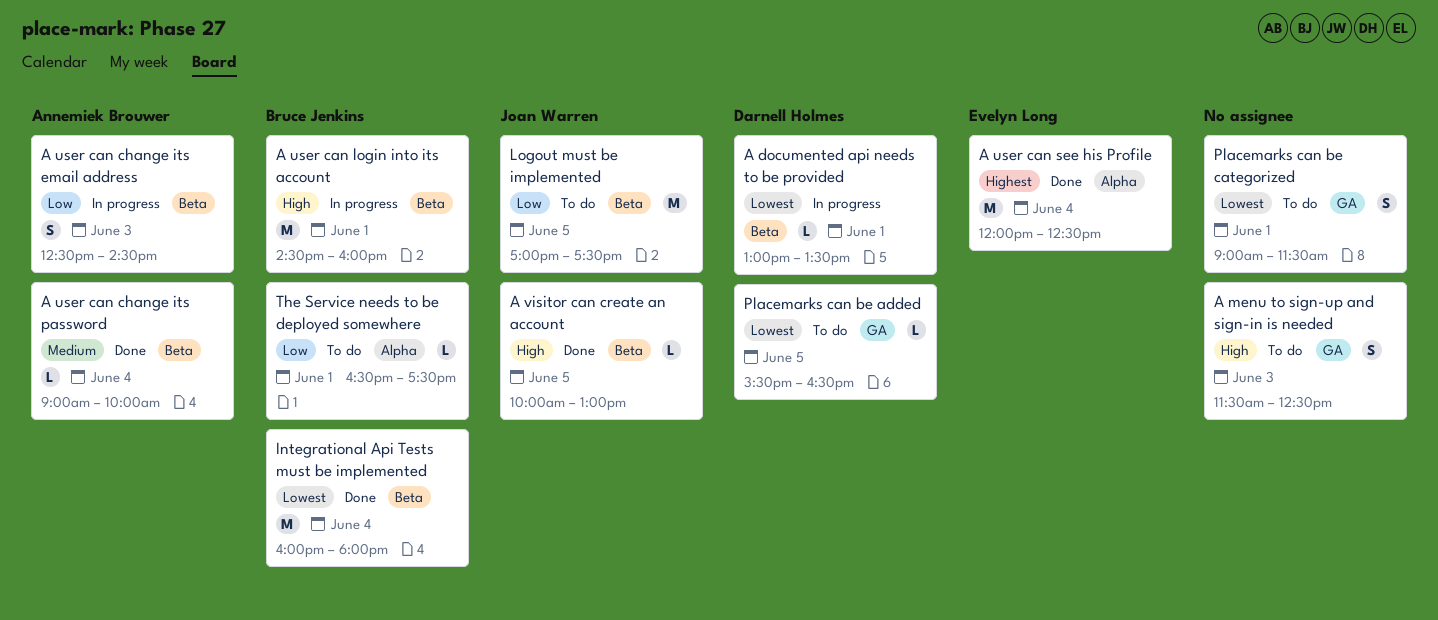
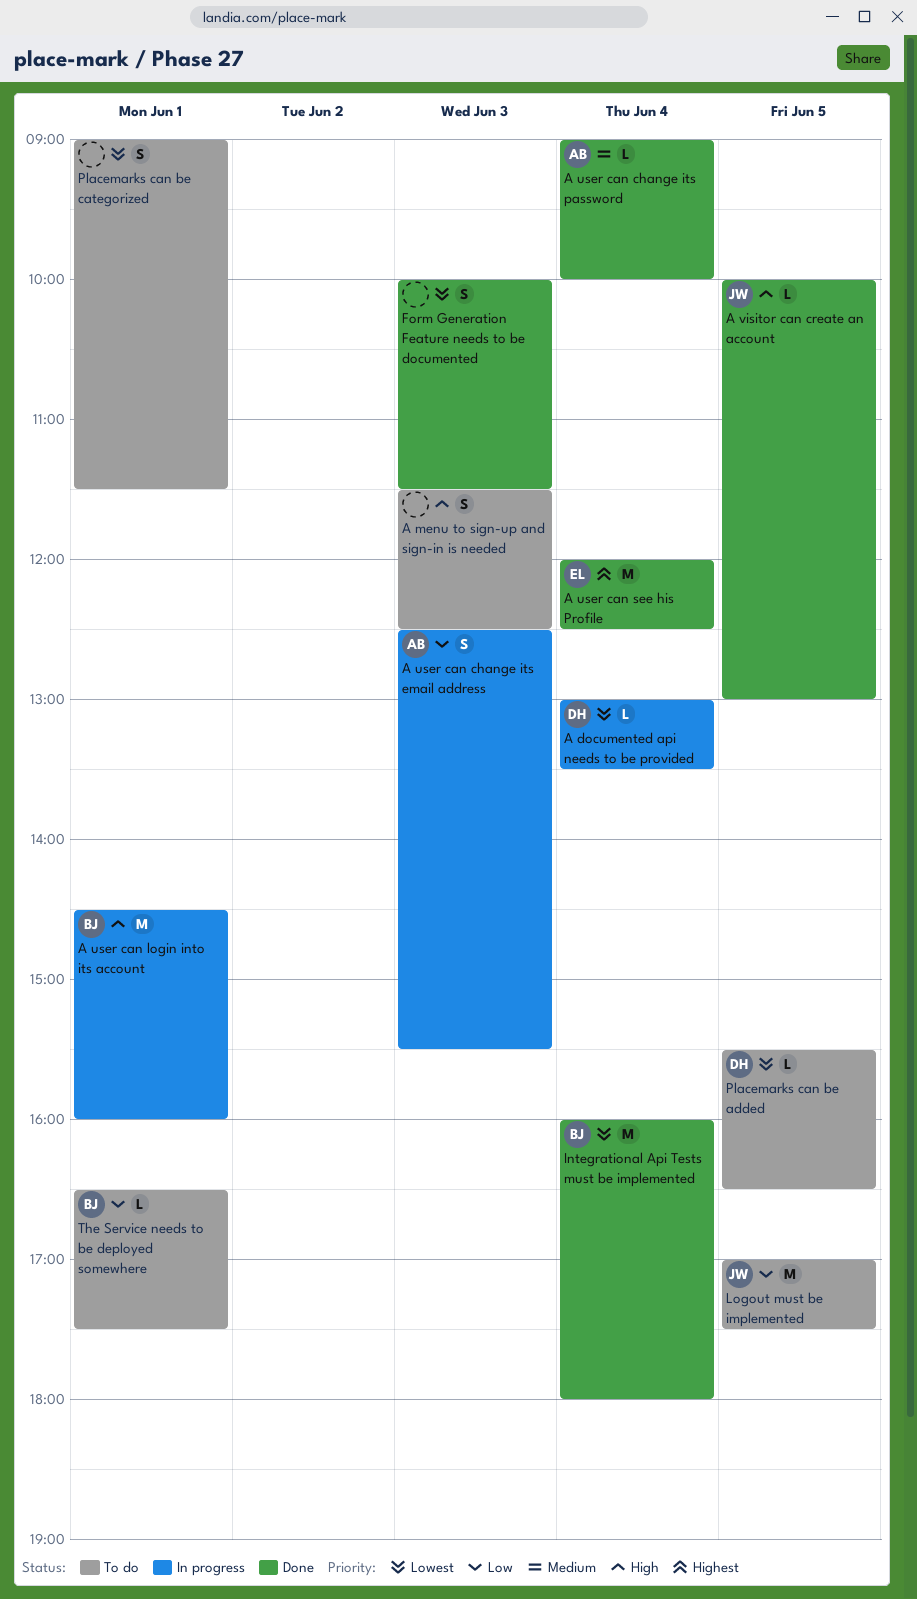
A documented api needs to be provided, day: Jun 1 -> Jun 4
A user can change its email address, ends: 14:30 -> 15:30
Form Generation Feature needs to be documented: none -> present

